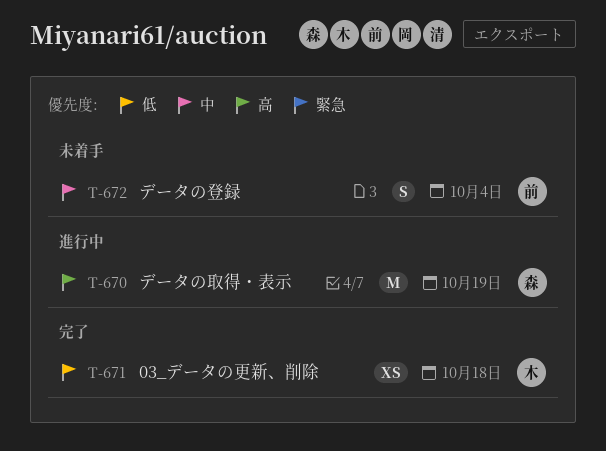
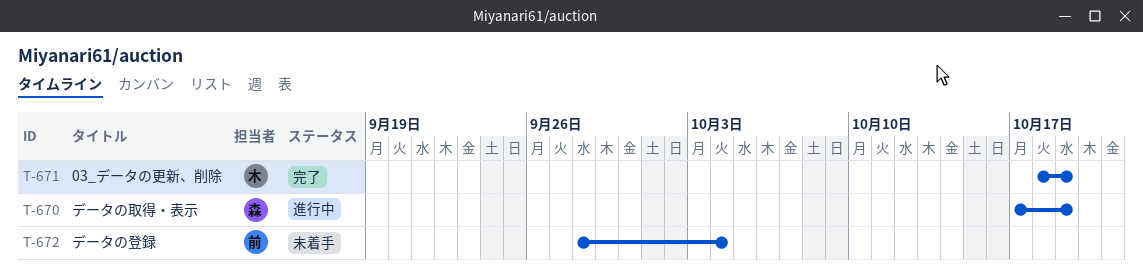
T-671, due: Oct 18 -> Oct 19

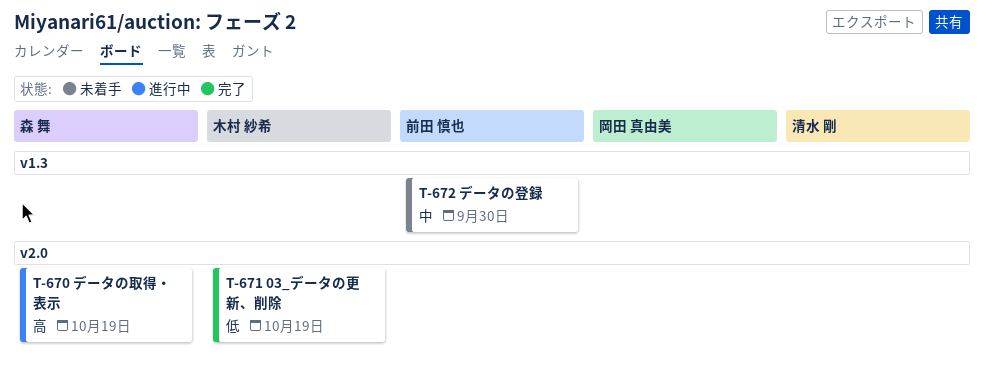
T-672, due: Oct 4 -> Sep 30

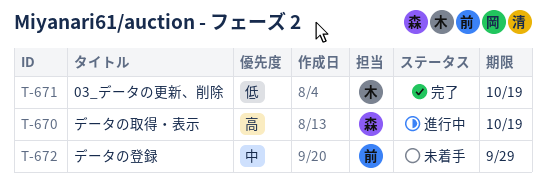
T-672, due: Sep 30 -> Sep 29

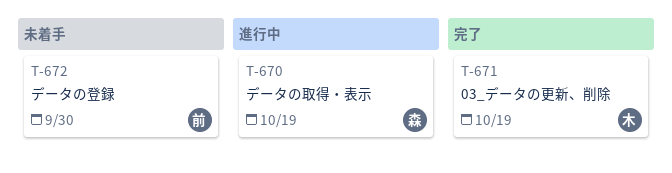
T-672, due: Sep 29 -> Sep 30

